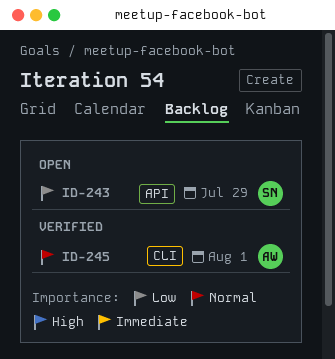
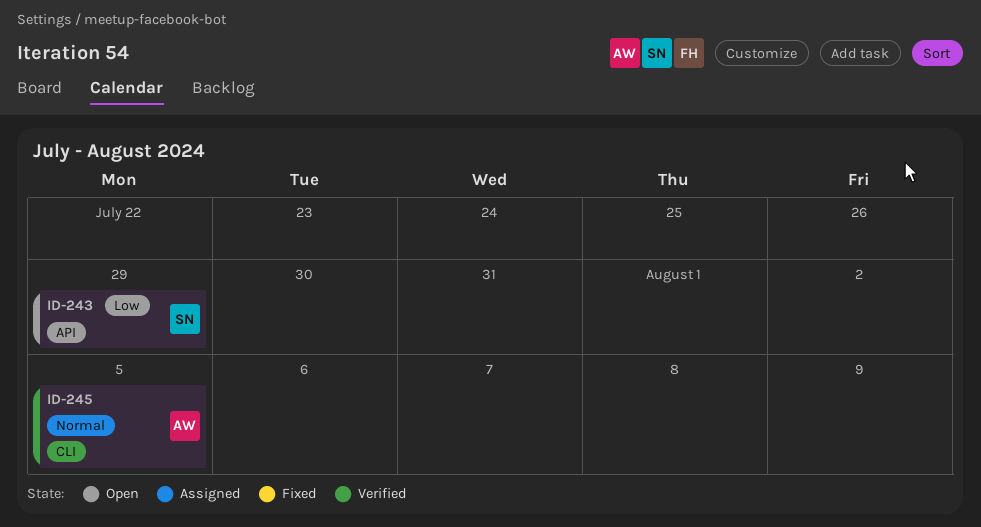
ID-245, due: Aug 1 -> Aug 5

